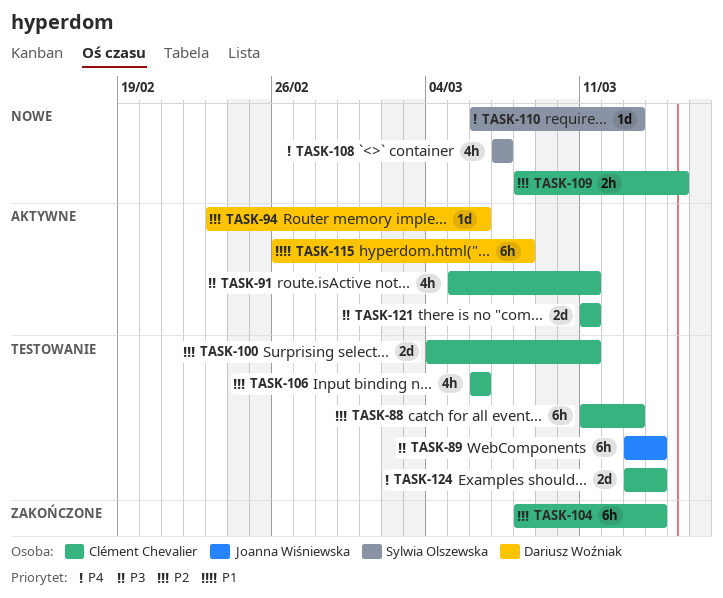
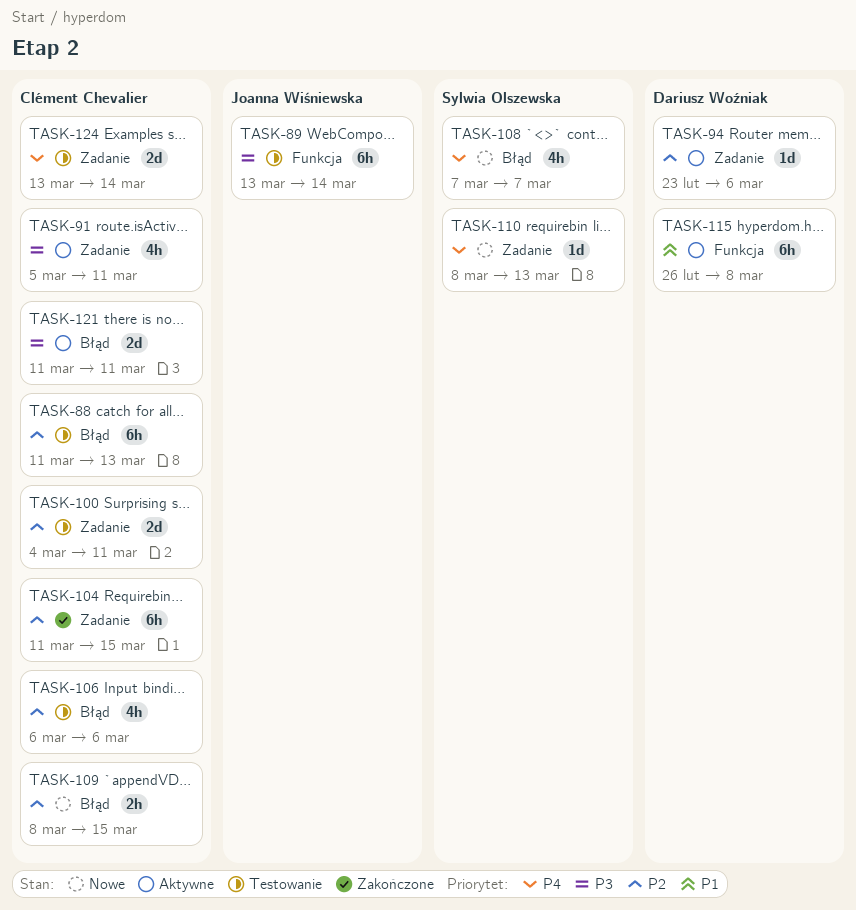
TASK-104, start: Mar 8 -> Mar 11
TASK-104, due: Mar 14 -> Mar 15
TASK-110, start: Mar 6 -> Mar 8

